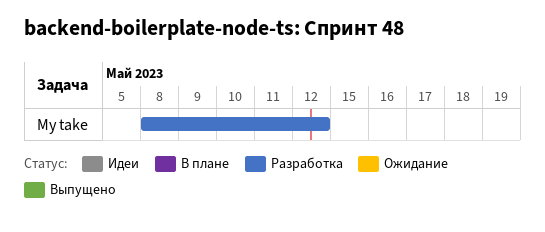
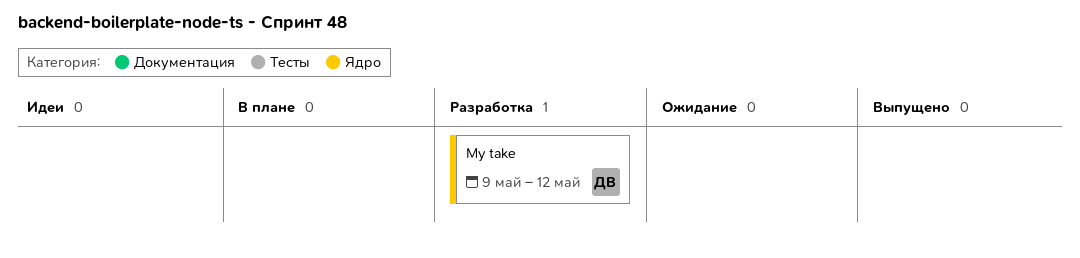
My take, start: May 8 -> May 9

